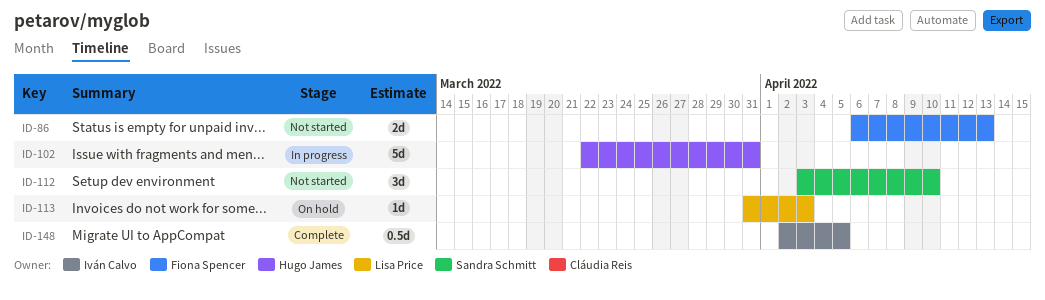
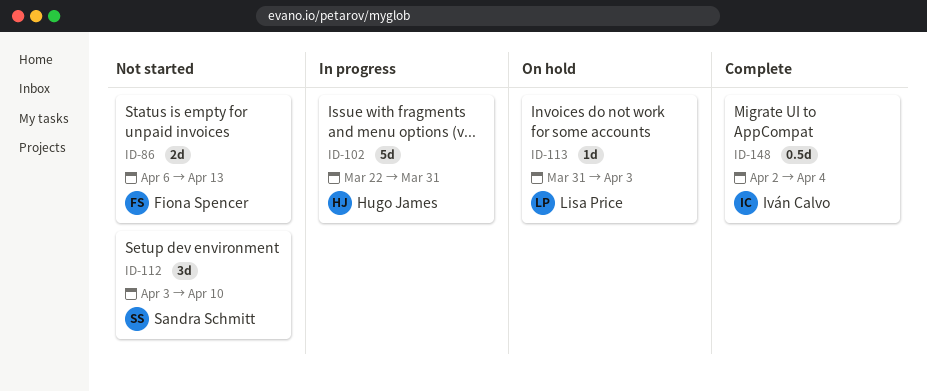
ID-148, due: Apr 5 -> Apr 4

